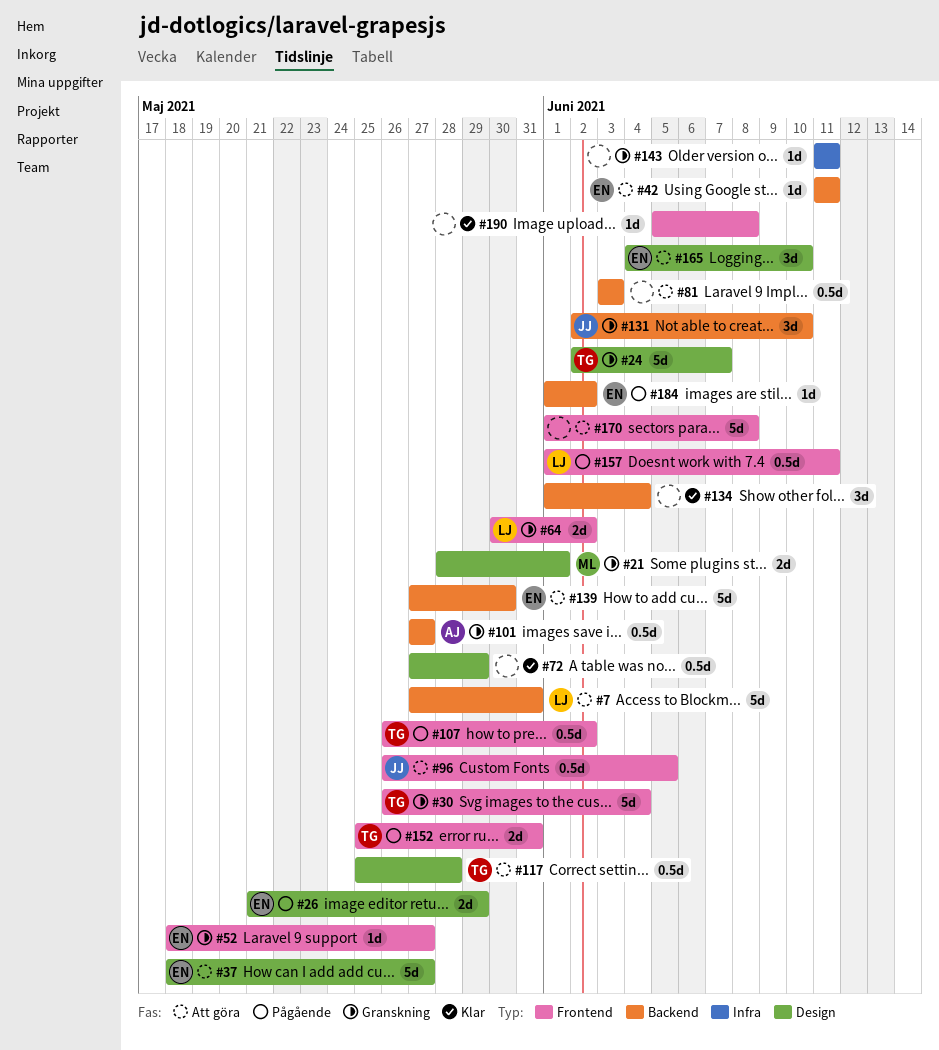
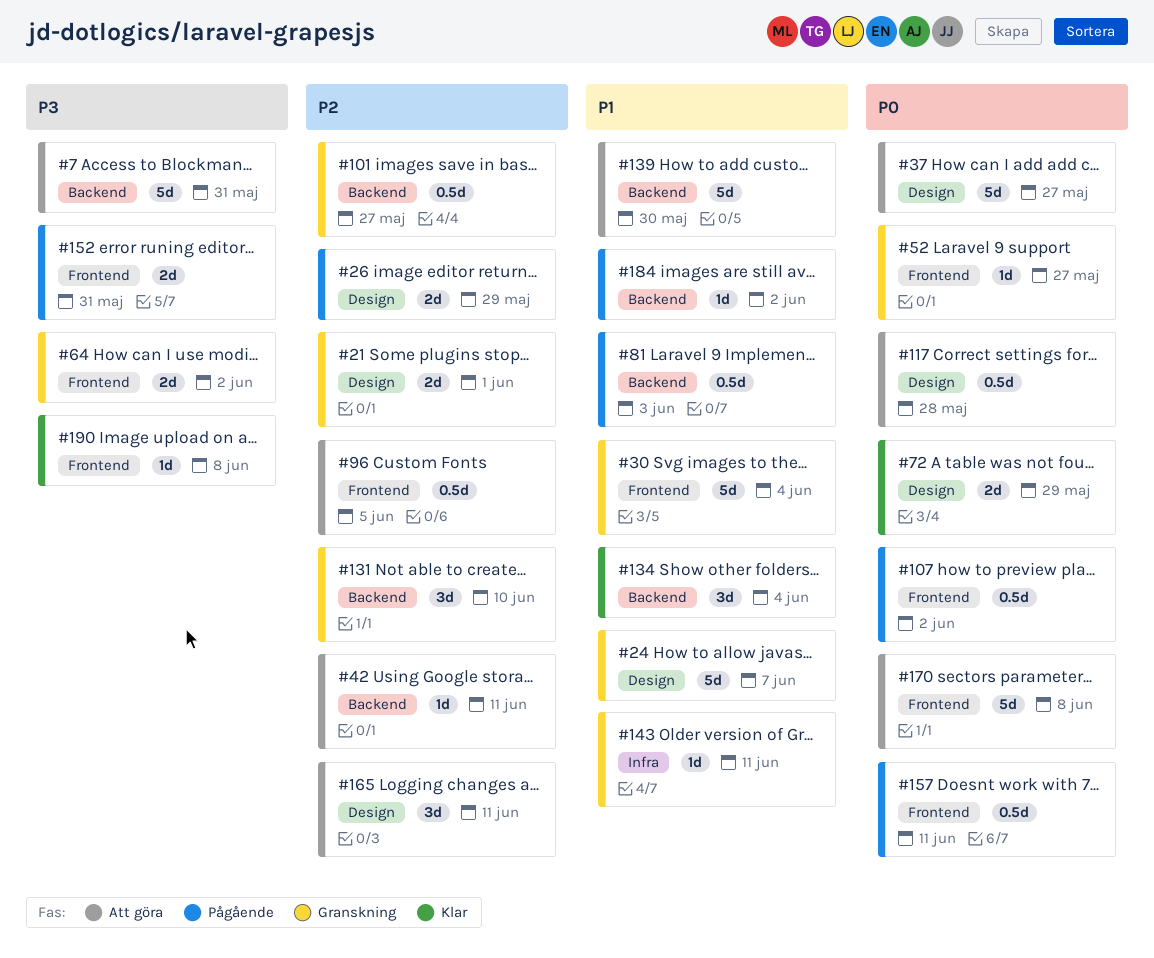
#72, estimate: 0.5d -> 2d
#81, status: Att göra -> Pågående
#165, due: Jun 10 -> Jun 11

